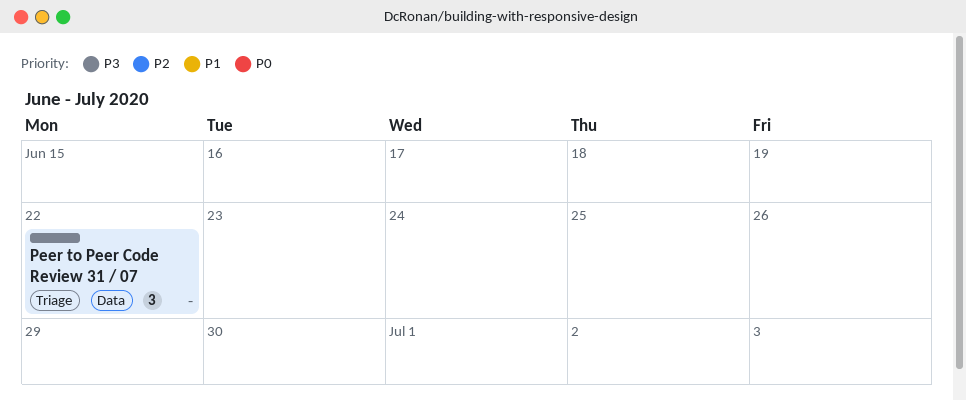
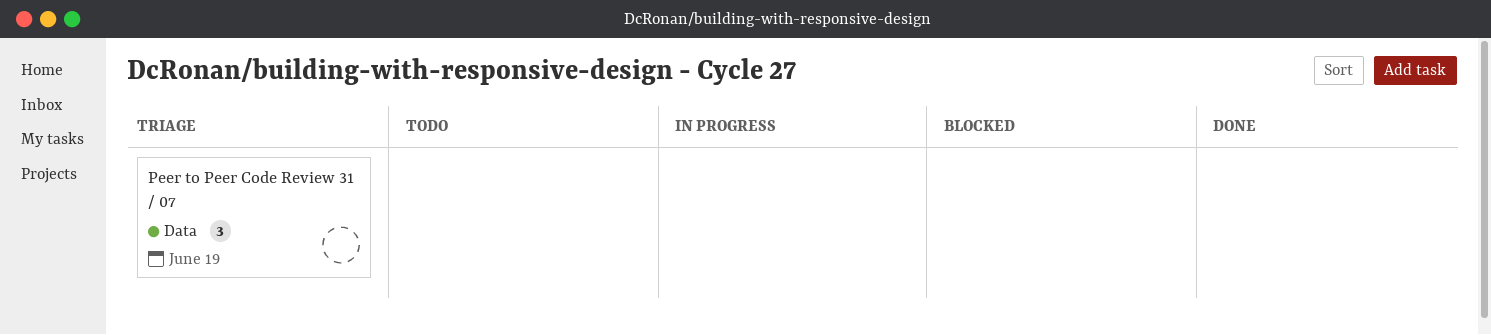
Peer to Peer Code Review 31 / 07, due: Jun 22 -> Jun 19

